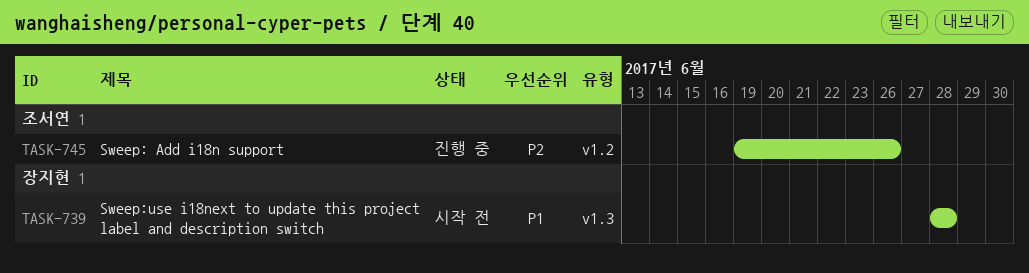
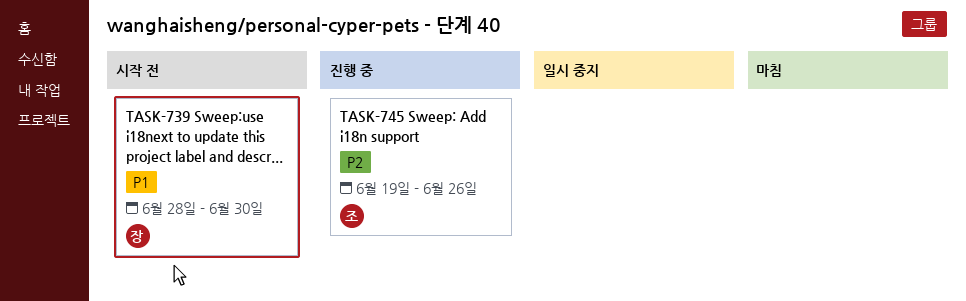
TASK-739, due: Jun 28 -> Jun 30

